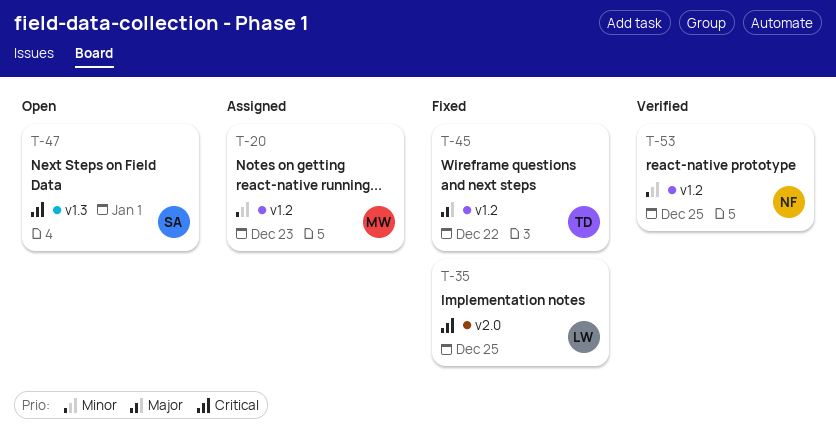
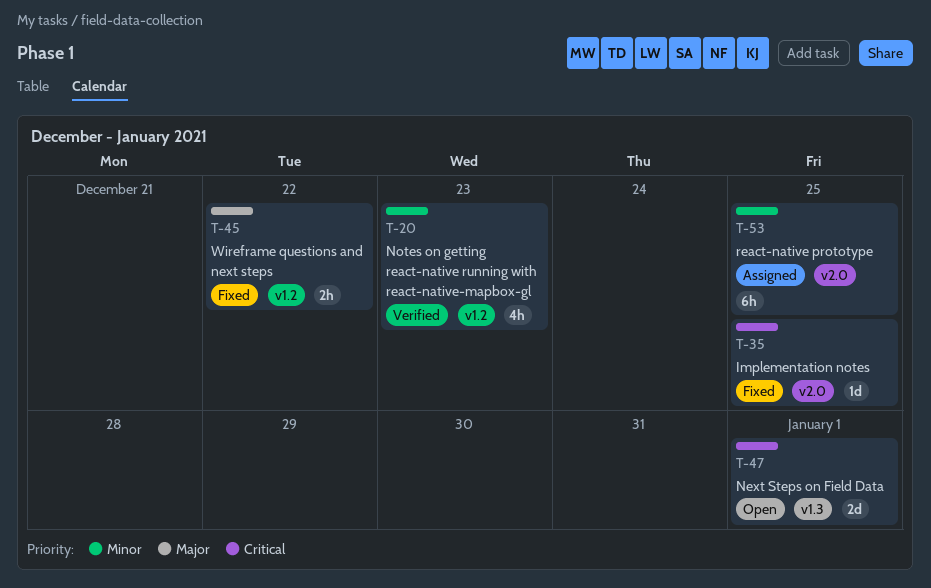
T-20, status: Assigned -> Verified
T-53, status: Verified -> Assigned
T-53, label: v1.2 -> v2.0

